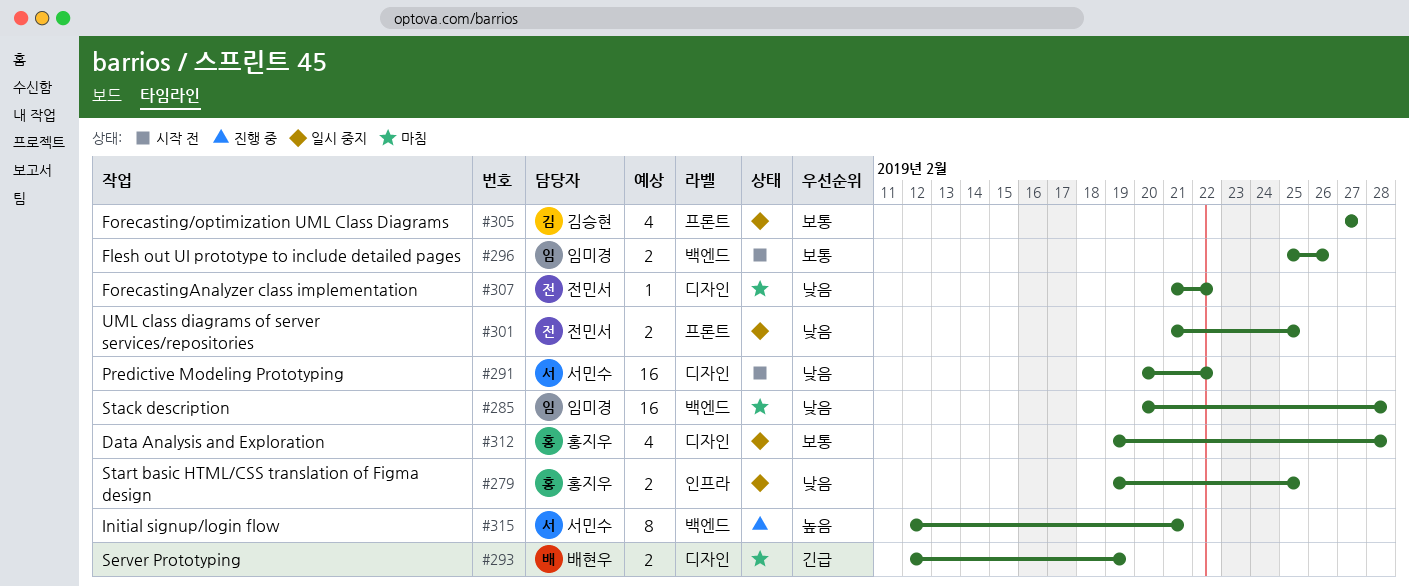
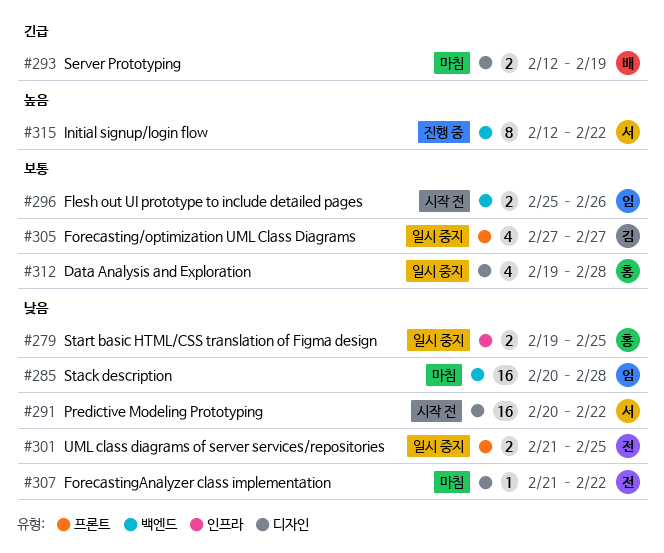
#315, due: Feb 21 -> Feb 22

